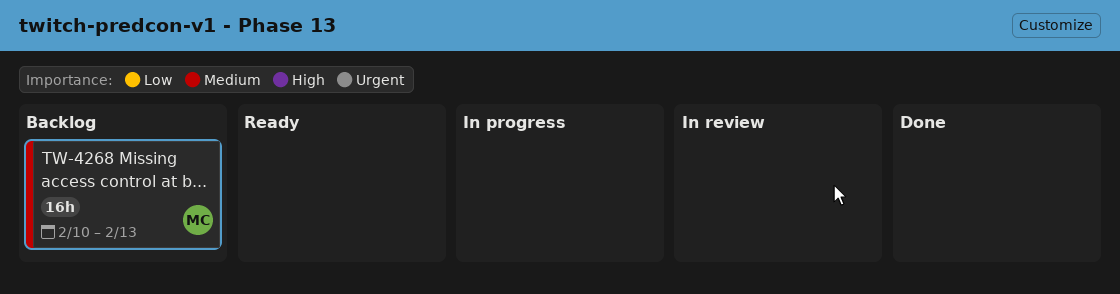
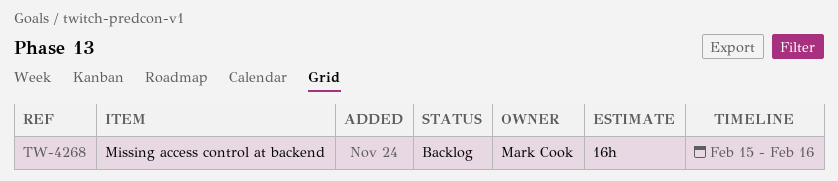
TW-4268, start: Feb 10 -> Feb 15
TW-4268, due: Feb 13 -> Feb 16

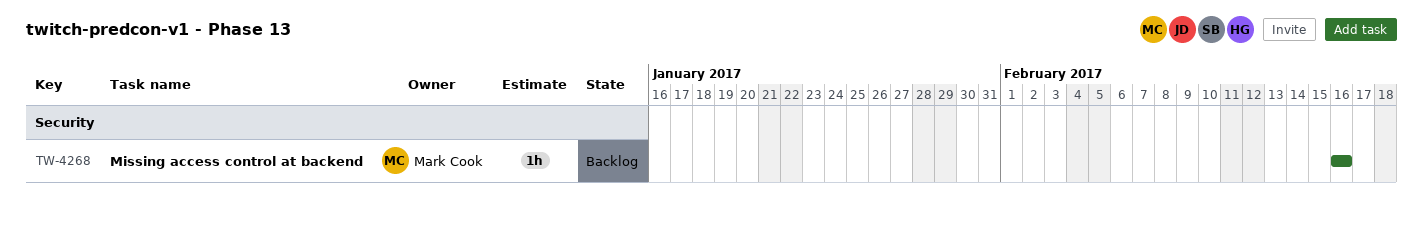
TW-4268, estimate: 16h -> 1h
TW-4268, start: Feb 15 -> Feb 16

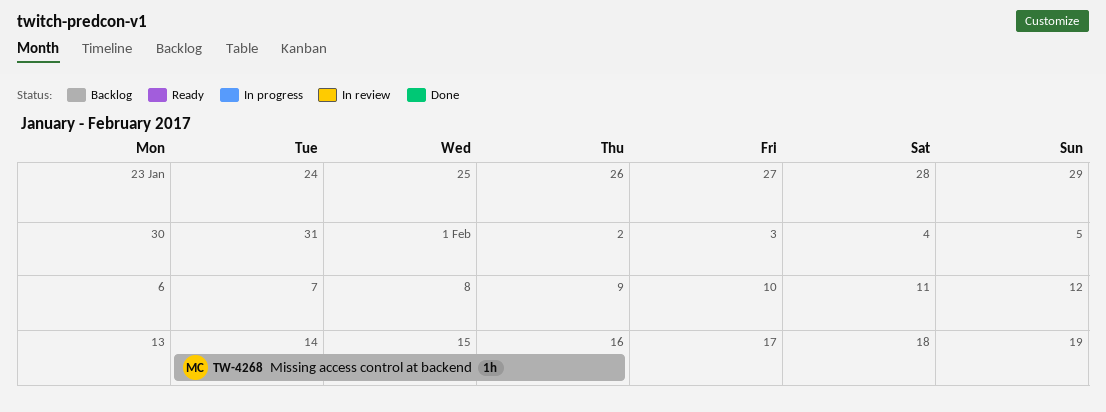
TW-4268, start: Feb 16 -> Feb 14

